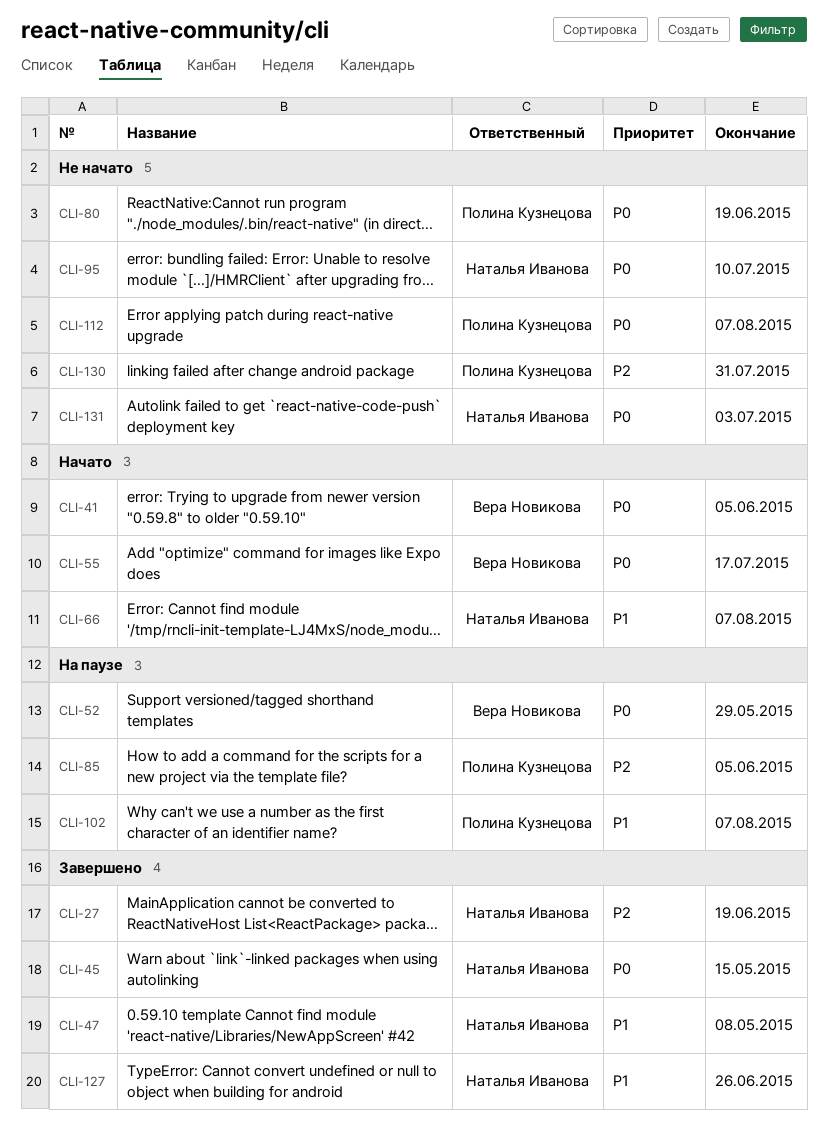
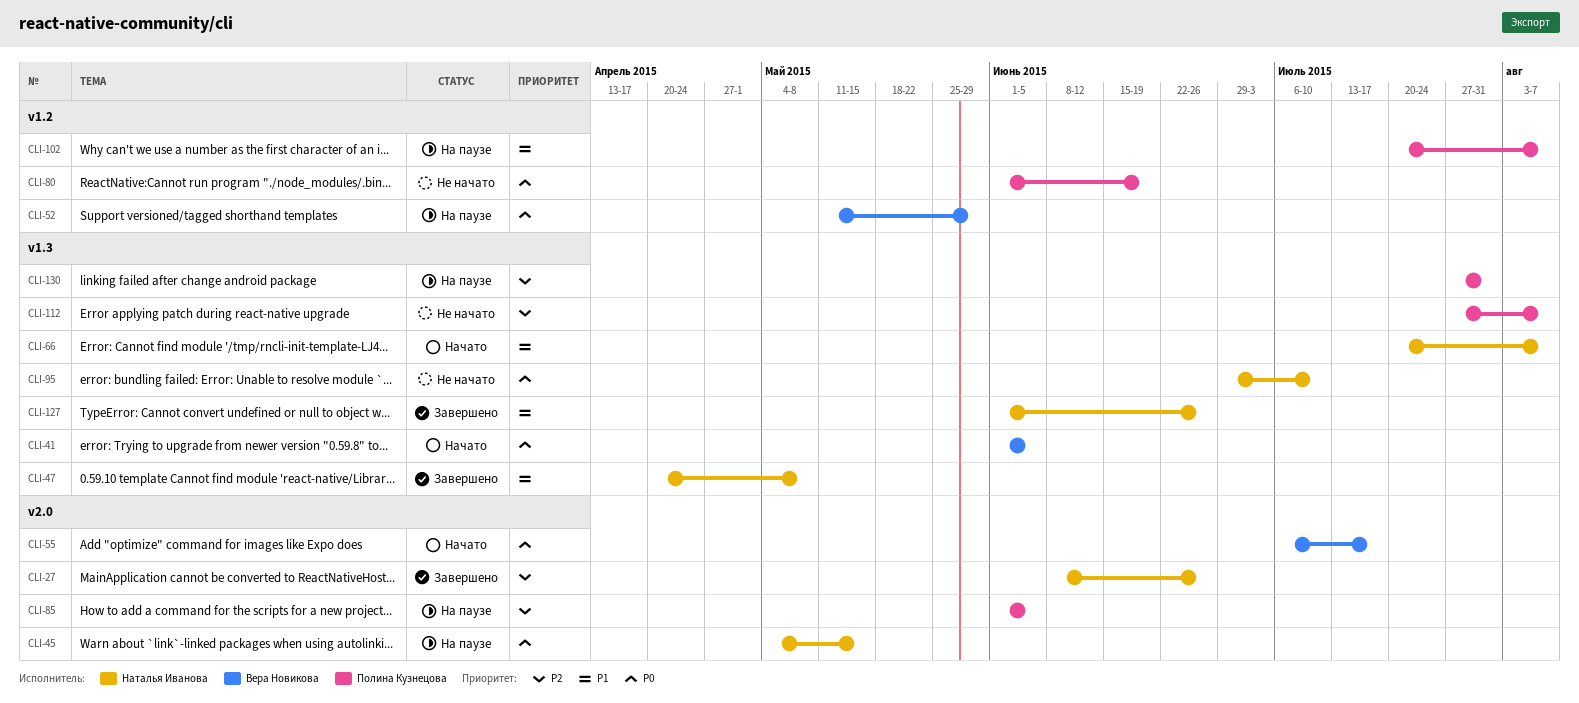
CLI-27, due: Jun 19 -> Jun 26
CLI-45, status: Завершено -> На паузе
CLI-112, priority: P0 -> P2
CLI-130, status: Не начато -> На паузе
CLI-131: present -> none

